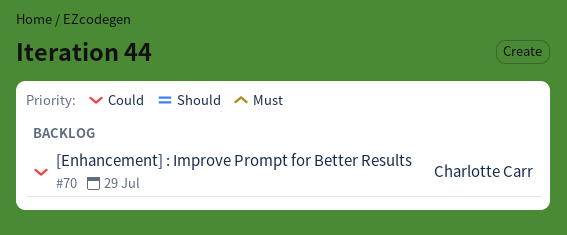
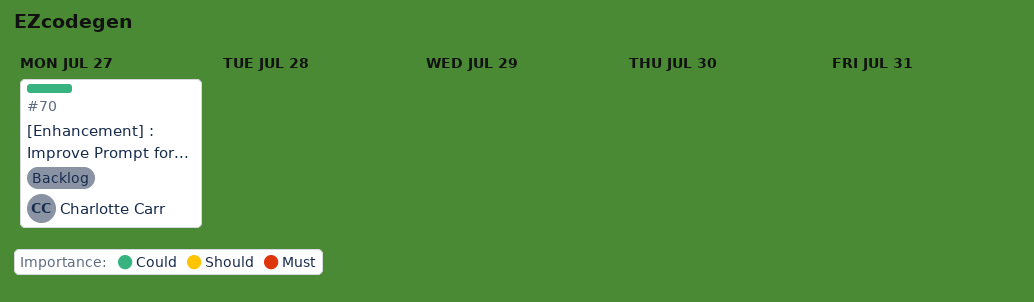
#70, due: Jul 29 -> Jul 27

